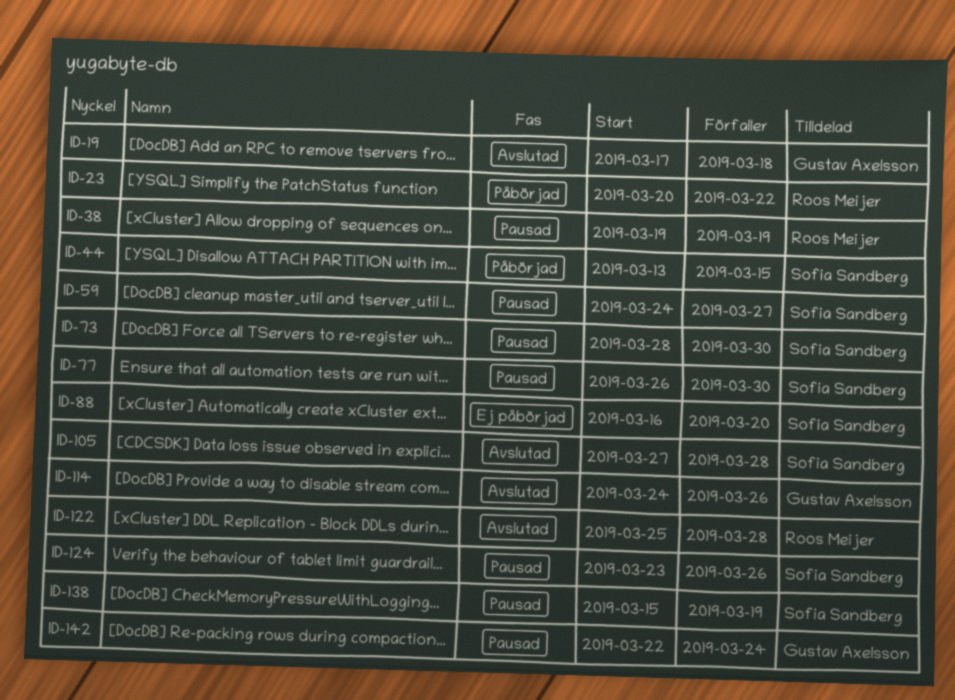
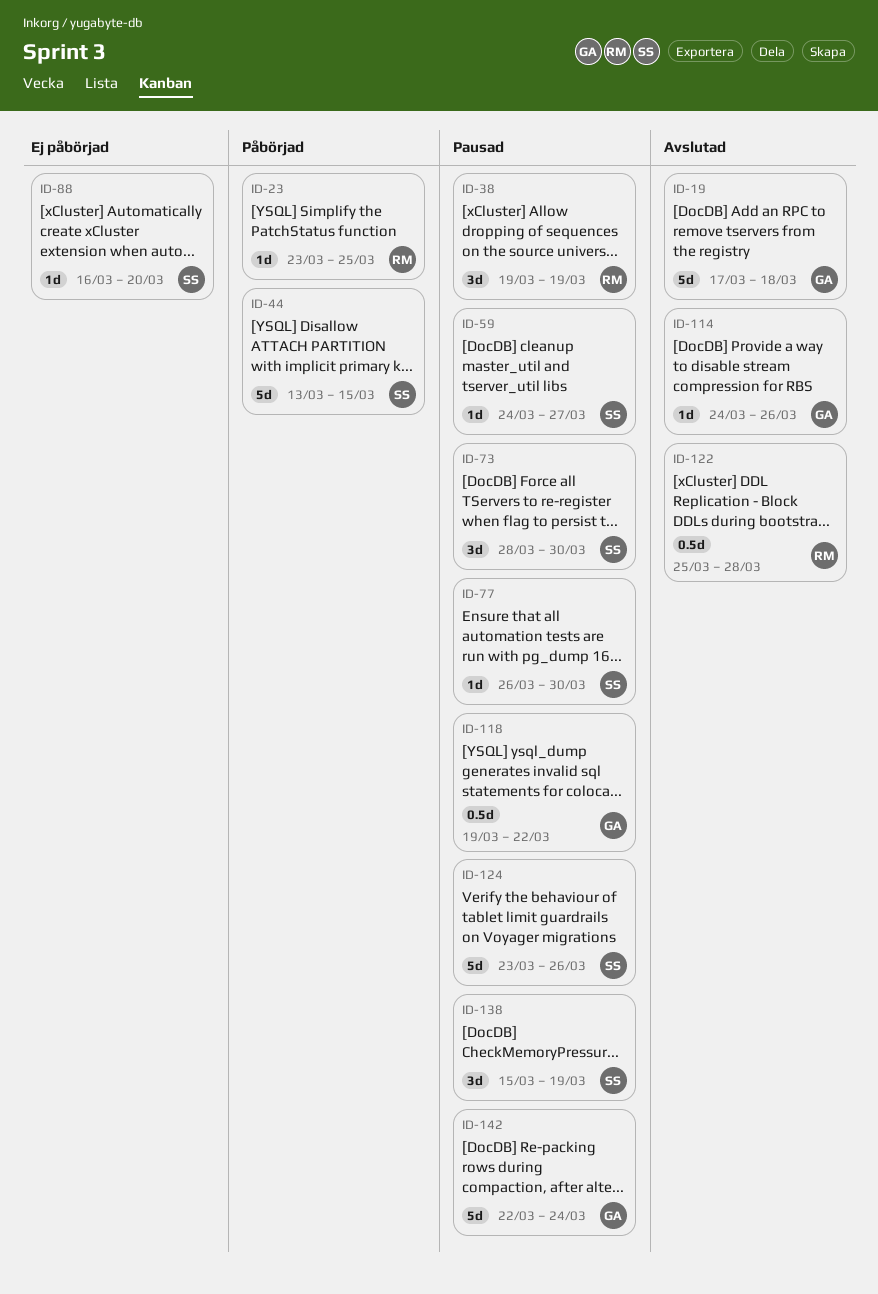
ID-23, start: Mar 20 -> Mar 23
ID-23, due: Mar 22 -> Mar 25
ID-105: present -> none
ID-118: none -> present

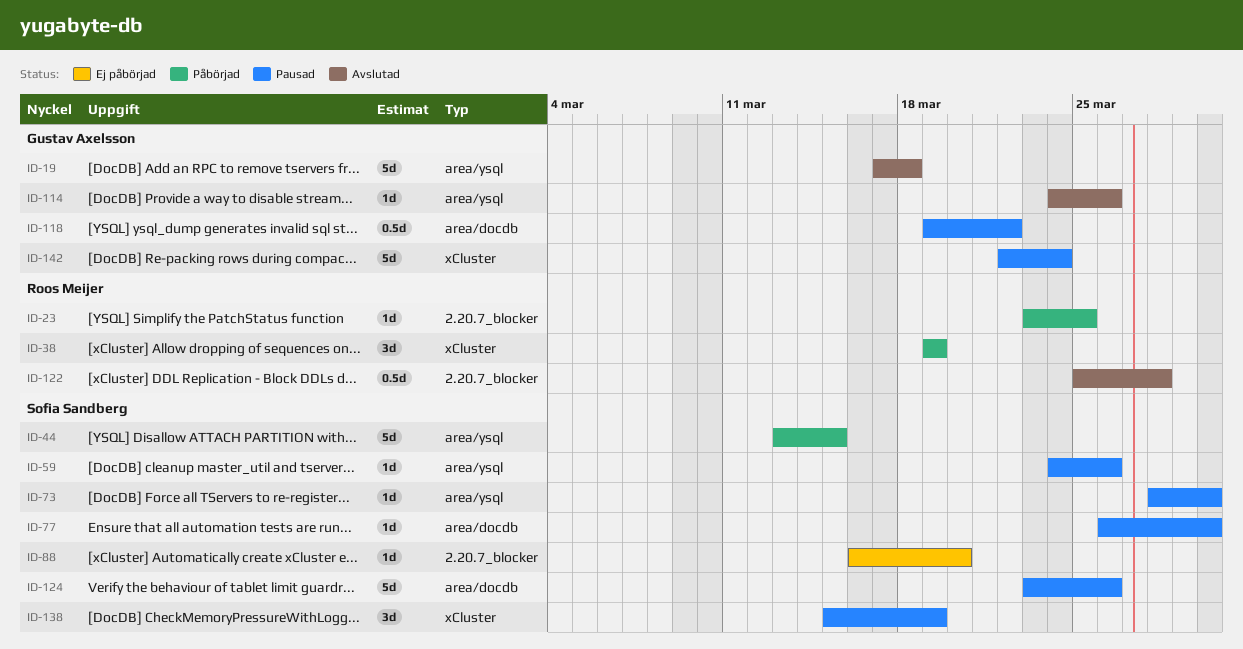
ID-38, status: Pausad -> Påbörjad
ID-59, due: Mar 27 -> Mar 26
ID-73, estimate: 3d -> 1d

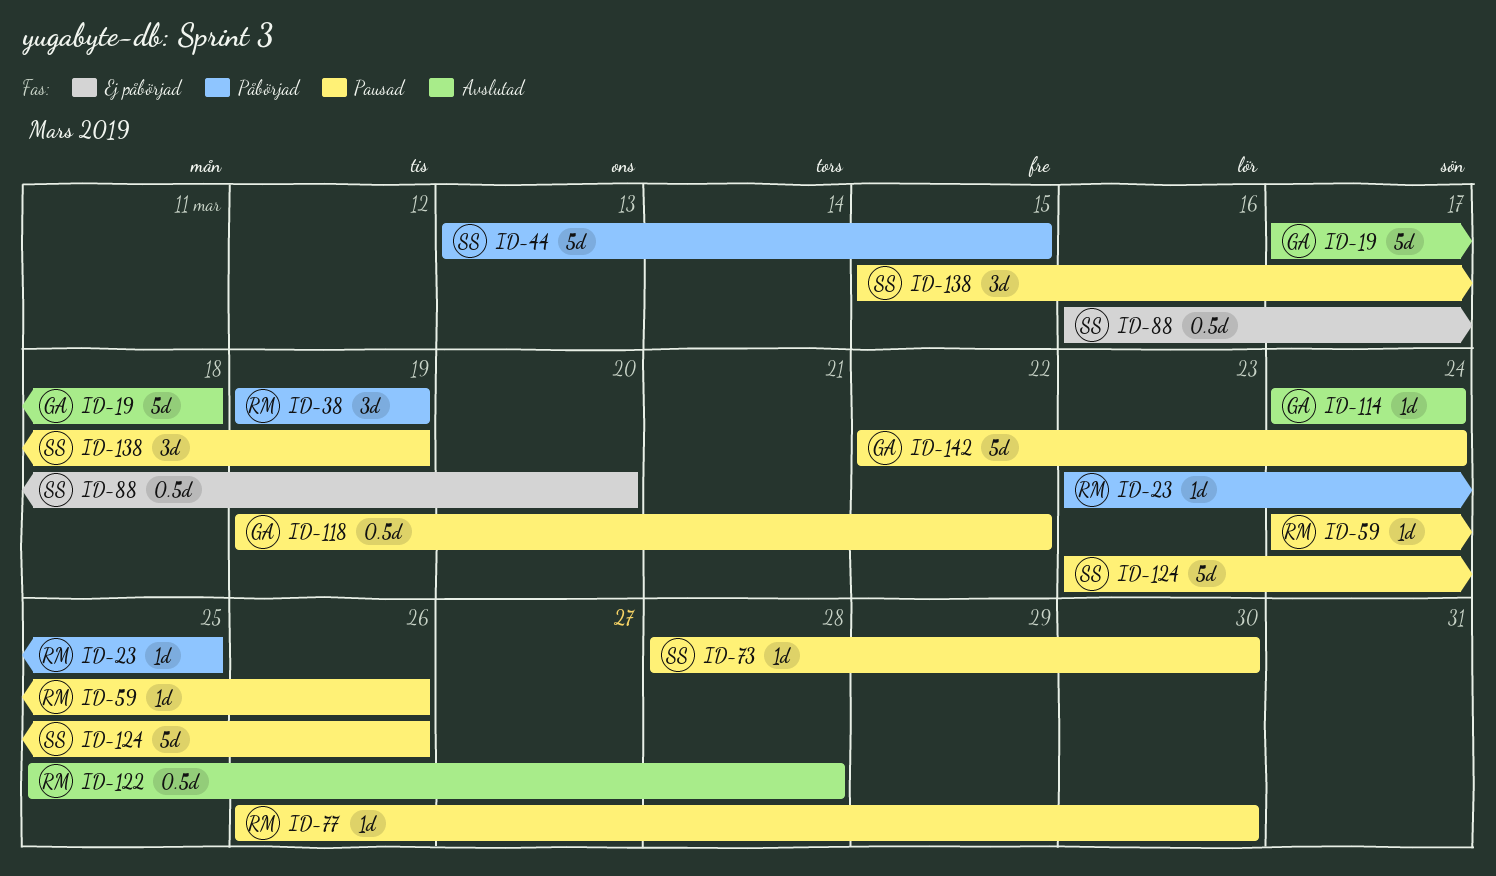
ID-59, owner: Sofia Sandberg -> Roos Meijer
ID-77, owner: Sofia Sandberg -> Roos Meijer
ID-88, estimate: 1d -> 0.5d
ID-114, due: Mar 26 -> Mar 24

